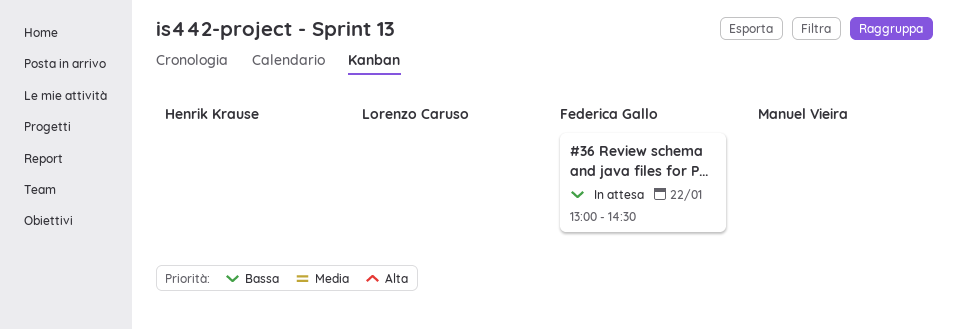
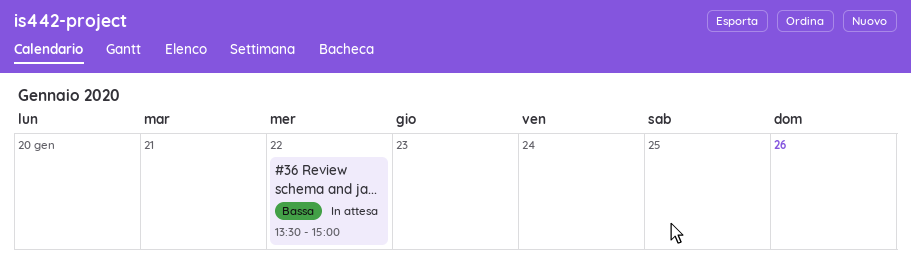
#36, begins: 13:00 -> 13:30
#36, ends: 14:30 -> 15:00

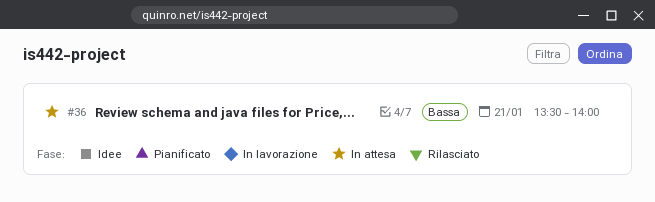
#36, day: Jan 22 -> Jan 21
#36, ends: 15:00 -> 14:00

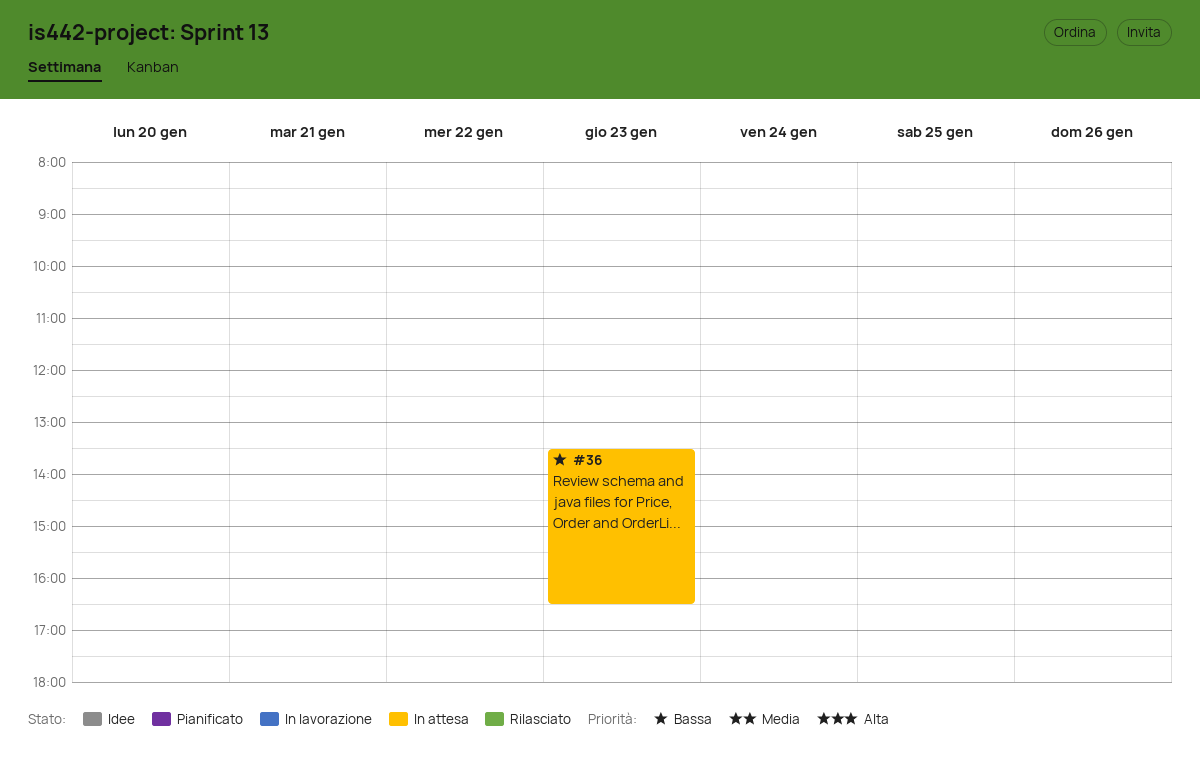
#36, day: Jan 21 -> Jan 23
#36, ends: 14:00 -> 16:30

